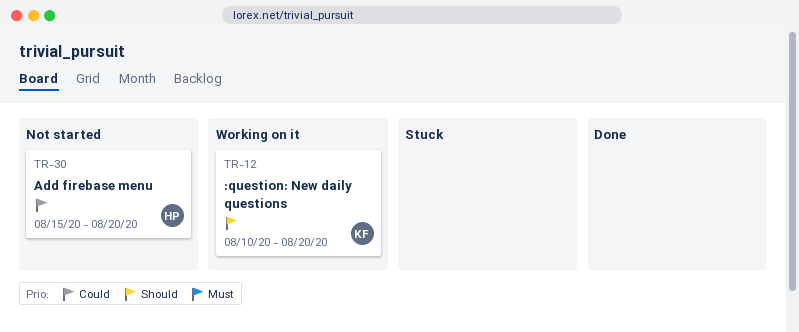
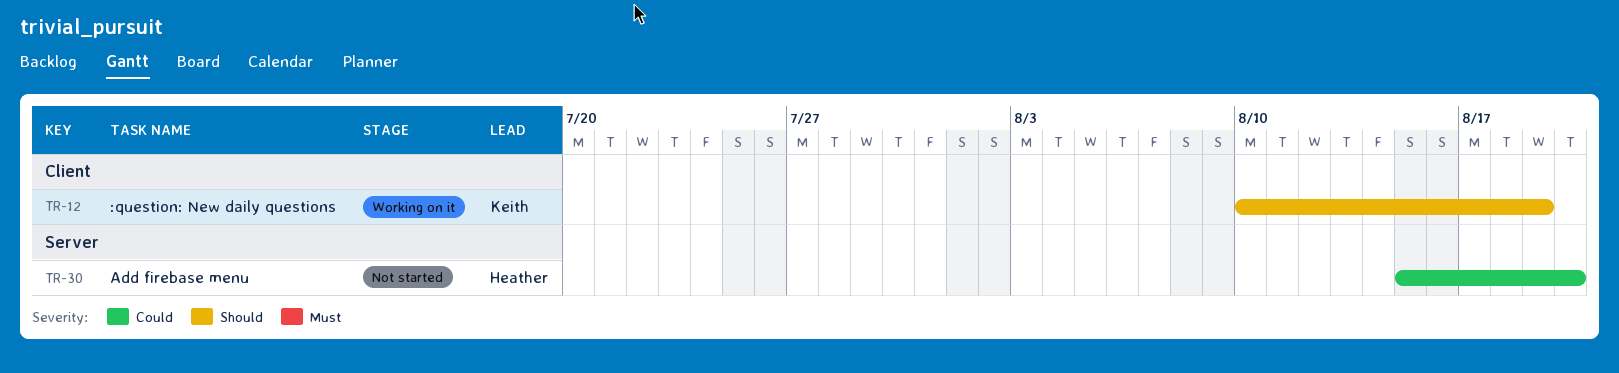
TR-12, due: Aug 20 -> Aug 19

